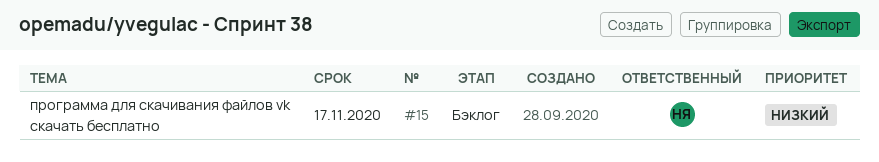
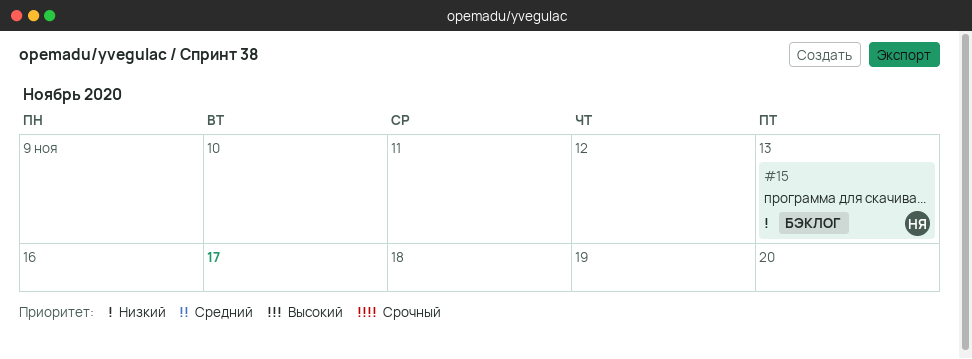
#15, due: Nov 17 -> Nov 13

